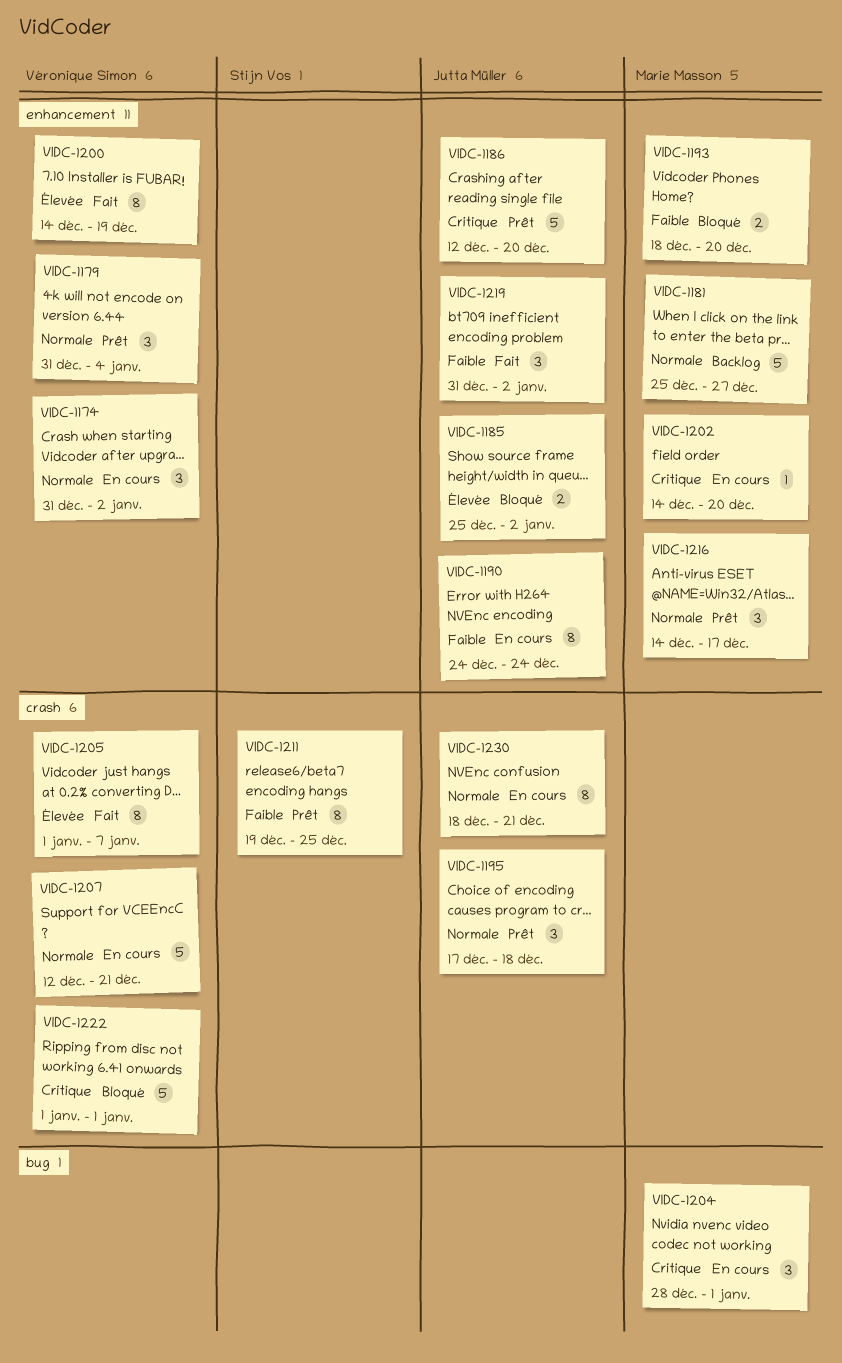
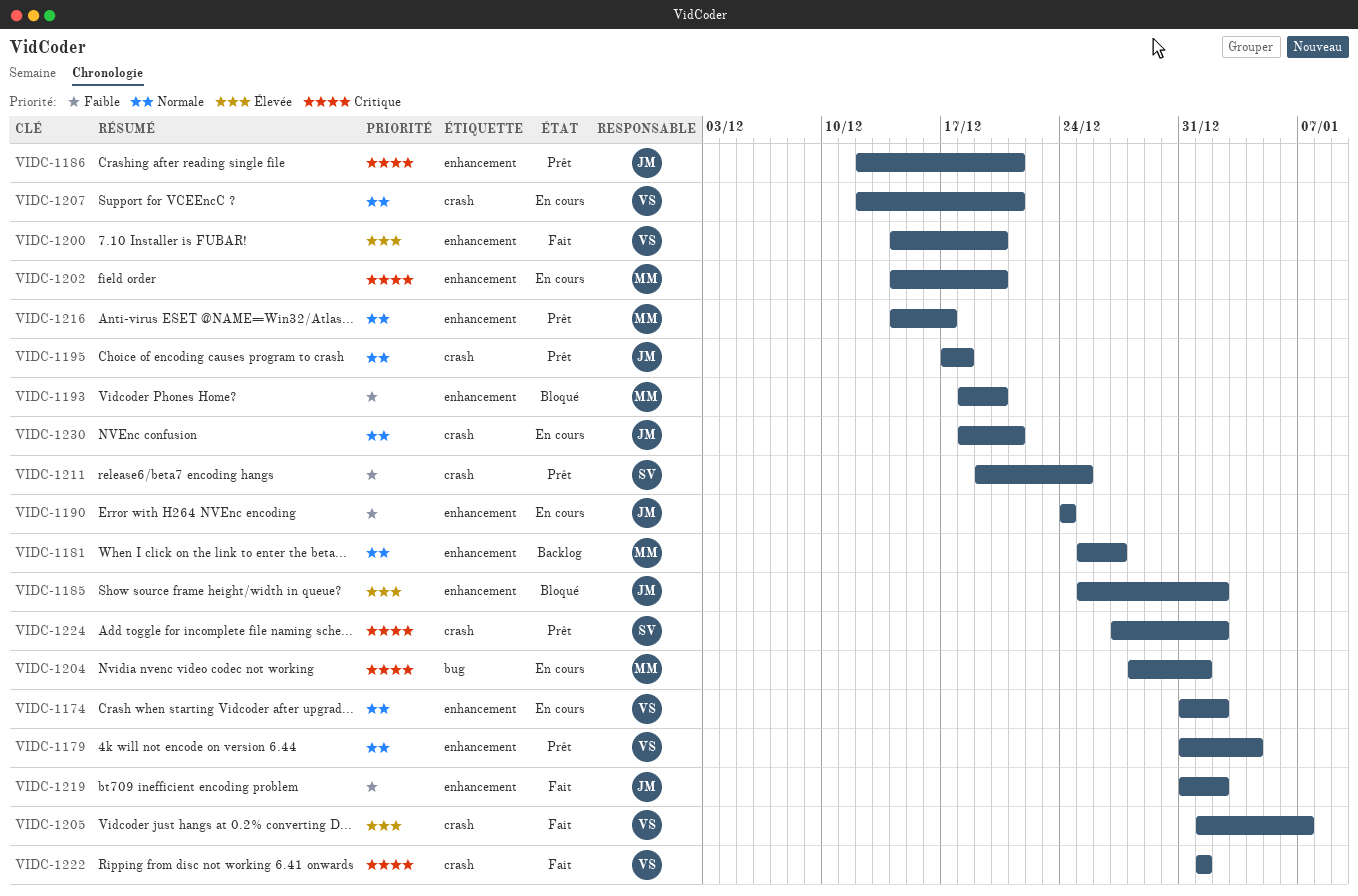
VIDC-1186, due: Dec 20 -> Dec 21
VIDC-1200, due: Dec 19 -> Dec 20
VIDC-1222, status: Bloqué -> Fait
VIDC-1224: none -> present

